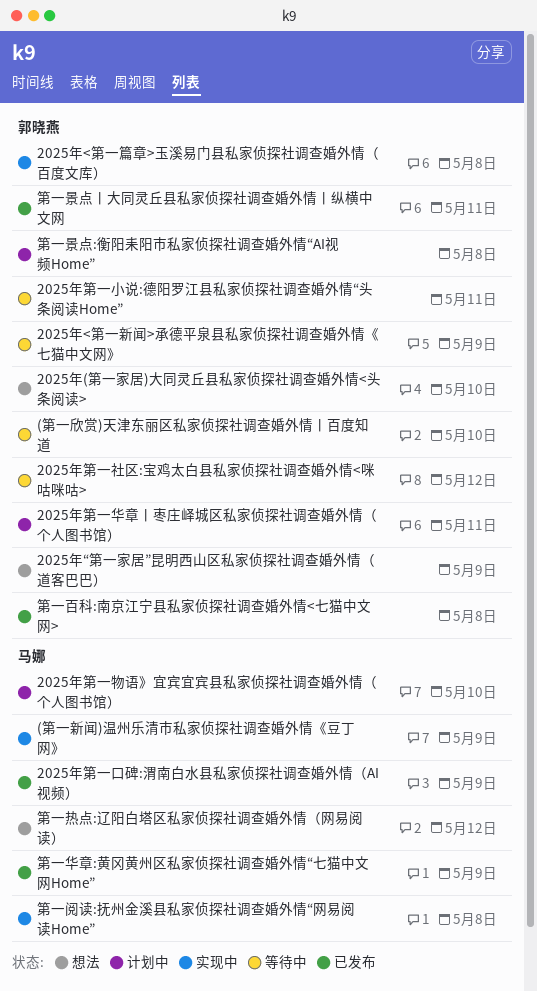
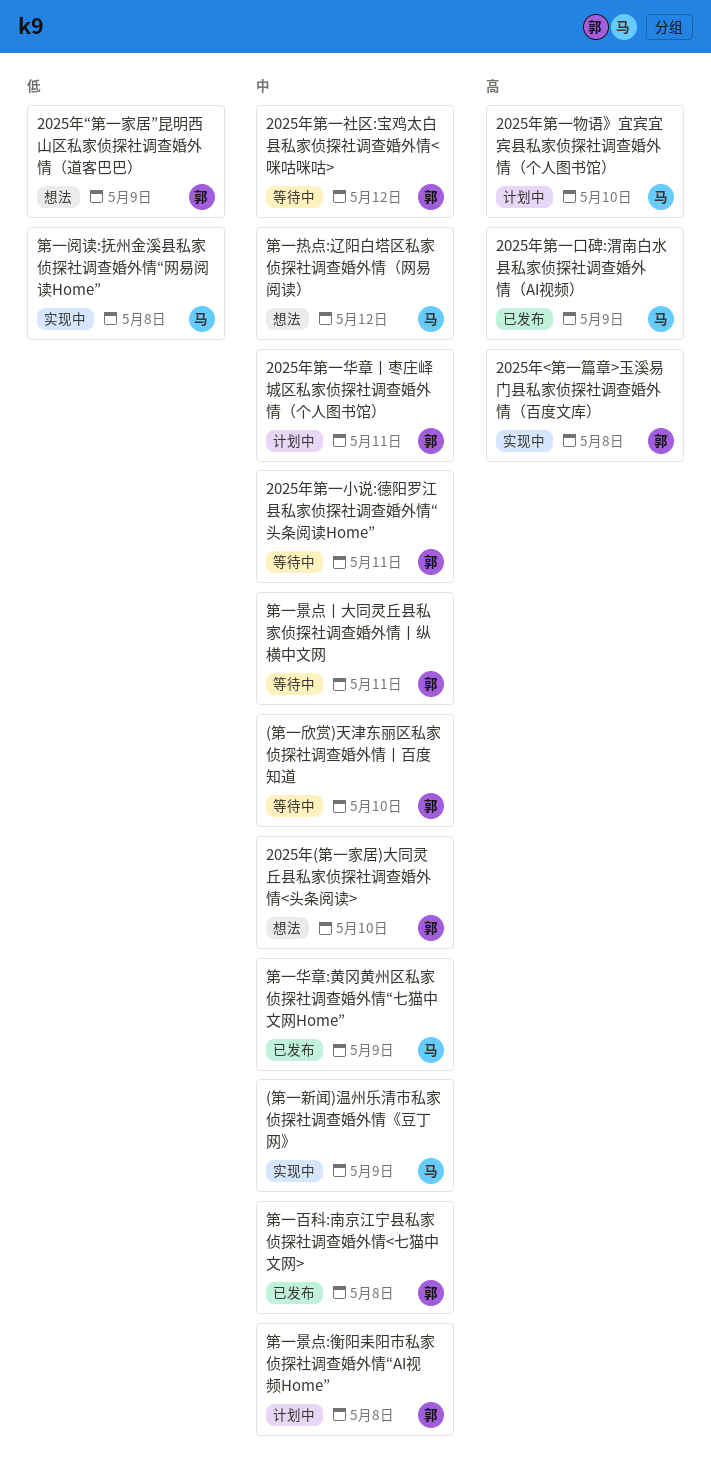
2025年<第一新闻>承德平泉县私家侦探社调查婚外情《七猫中文网》: present -> none
第一景点丨大同灵丘县私家侦探社调查婚外情丨纵横中文网, status: 已发布 -> 等待中

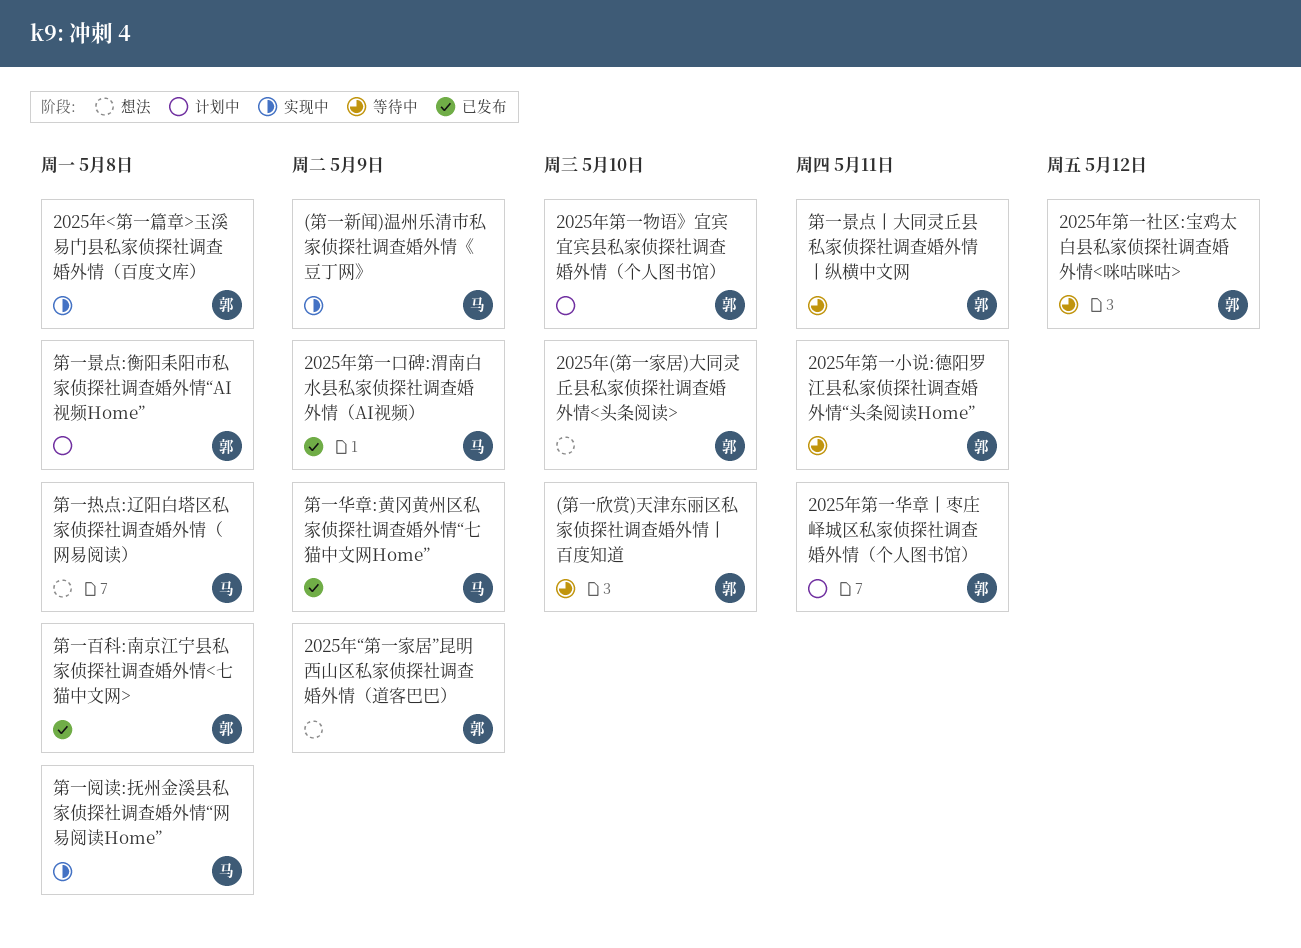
2025年第一物语》宜宾宜宾县私家侦探社调查婚外情（个人图书馆）, owner: 马 -> 郭
第一热点:辽阳白塔区私家侦探社调查婚外情（网易阅读）, due: May 12 -> May 8

